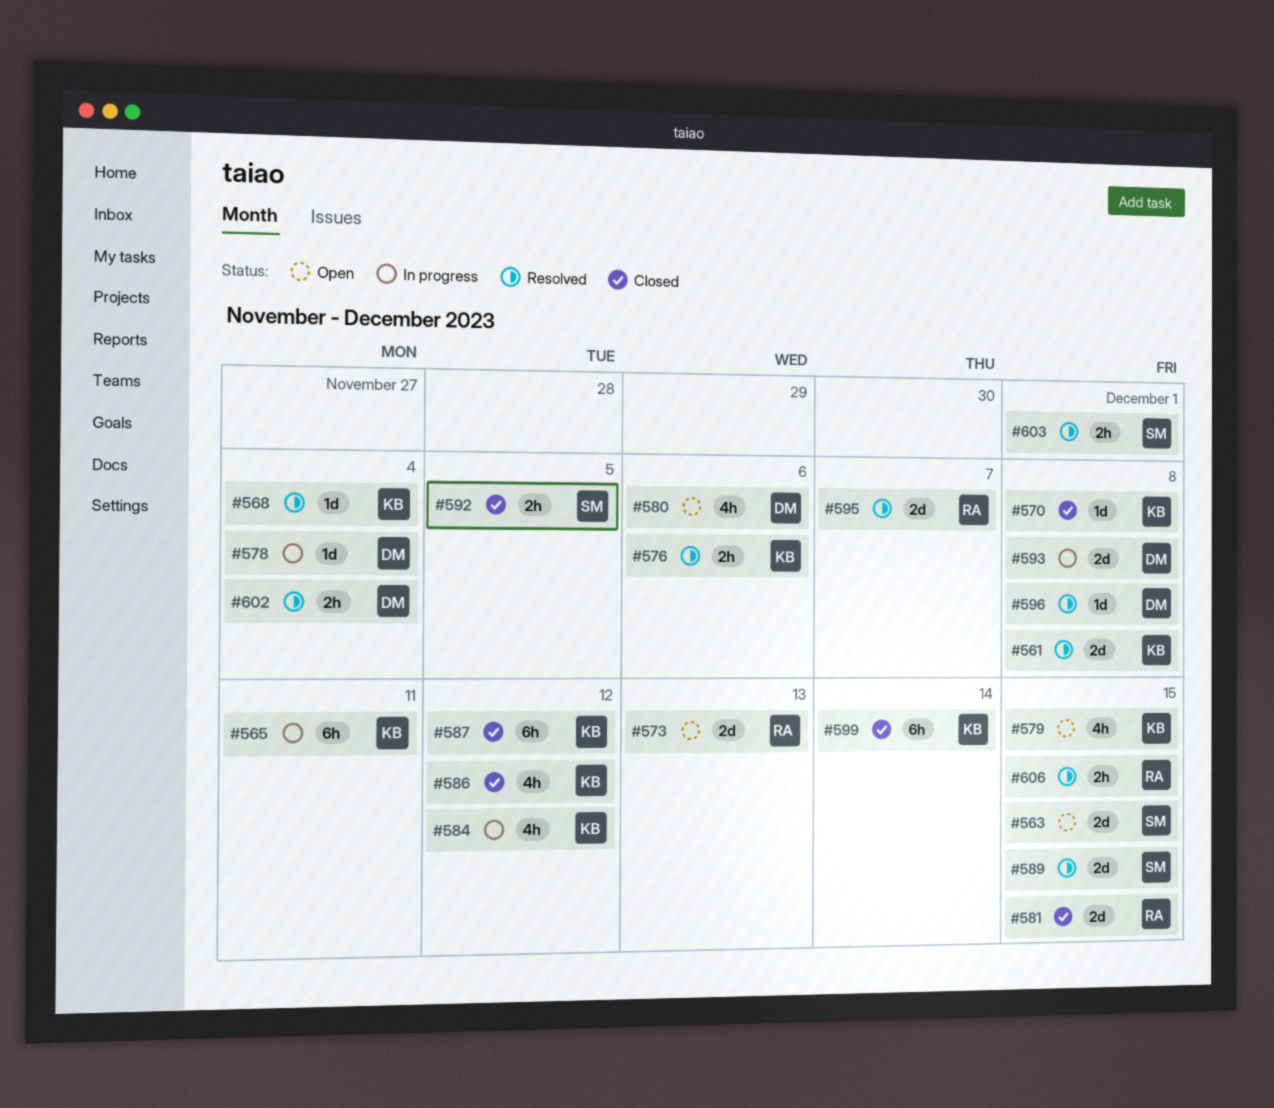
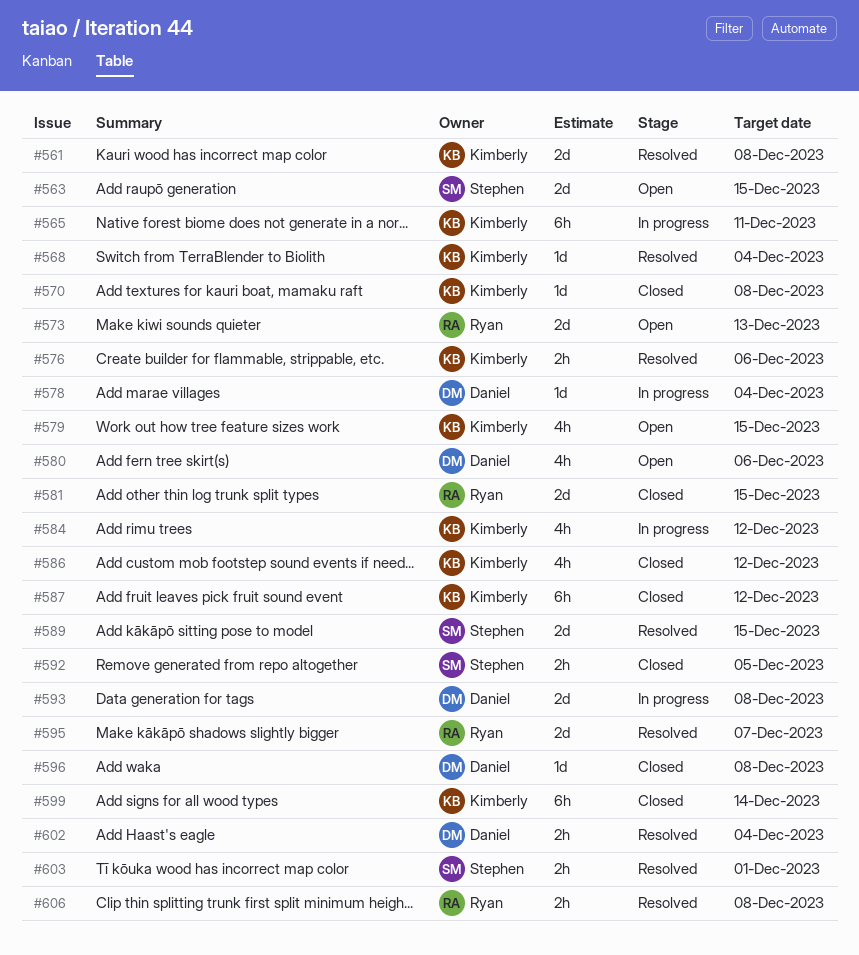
#596, status: Resolved -> Closed
#606, due: Dec 15 -> Dec 8

